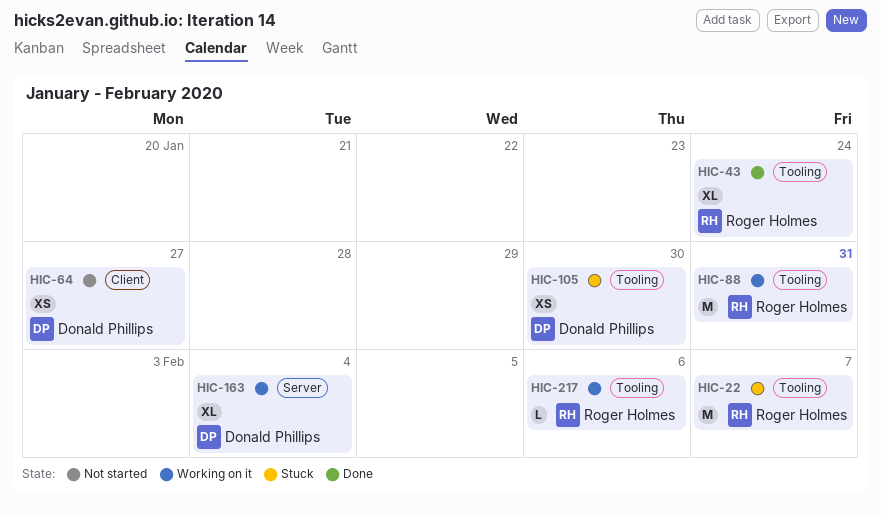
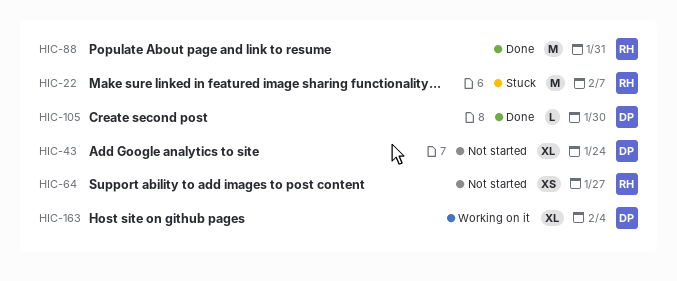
HIC-43, status: Done -> Not started
HIC-43, owner: Roger Holmes -> Donald Phillips
HIC-64, owner: Donald Phillips -> Roger Holmes
HIC-88, status: Working on it -> Done
HIC-105, status: Stuck -> Done
HIC-105, estimate: XS -> L
HIC-217: present -> none

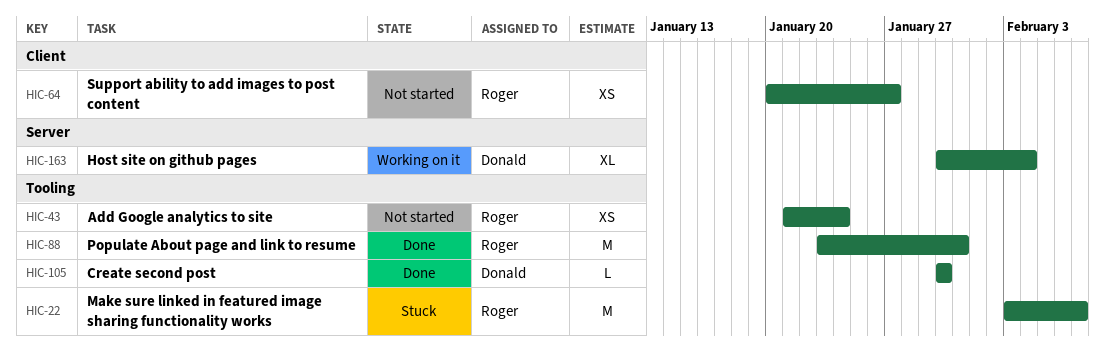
HIC-43, owner: Donald -> Roger
HIC-43, estimate: XL -> XS

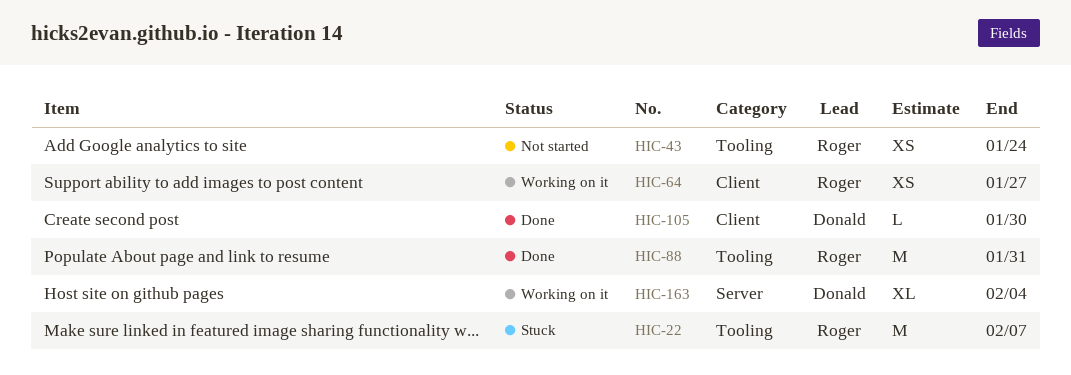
HIC-64, status: Not started -> Working on it
HIC-105, label: Tooling -> Client

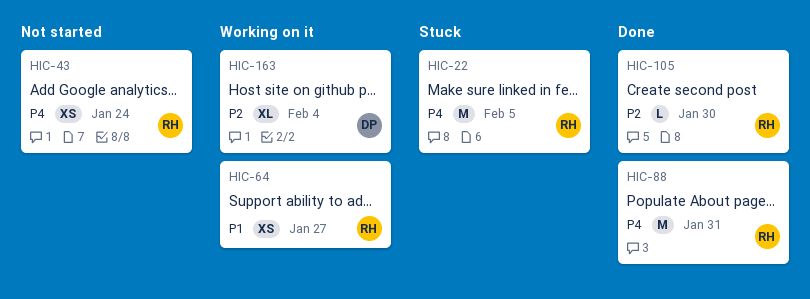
HIC-22, due: Feb 7 -> Feb 5
HIC-105, owner: Donald -> Roger

